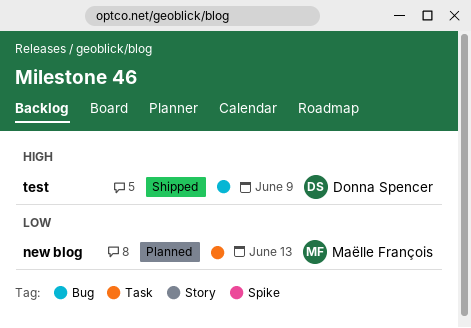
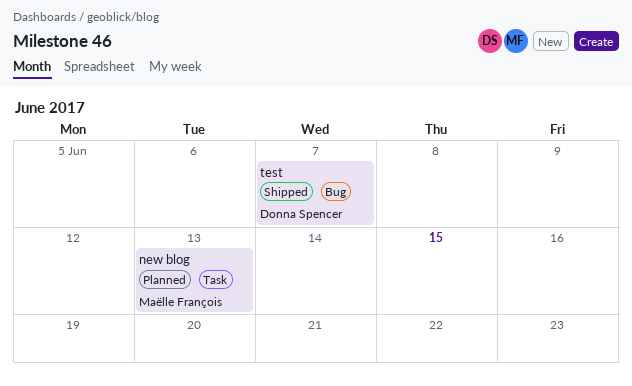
test, due: Jun 9 -> Jun 7

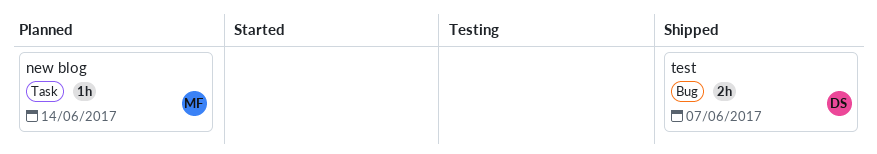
new blog, due: Jun 13 -> Jun 14

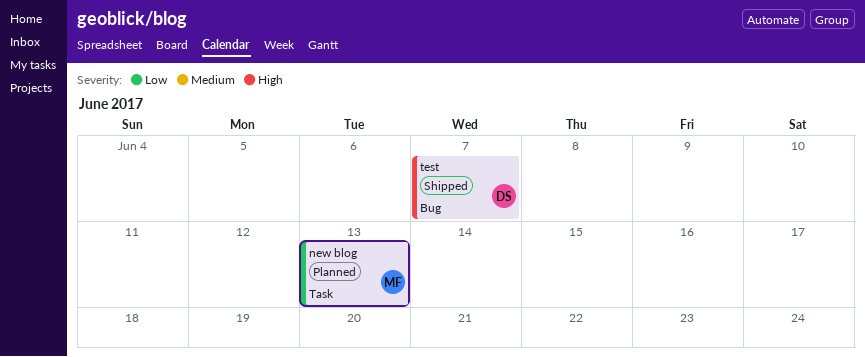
new blog, due: Jun 14 -> Jun 13

